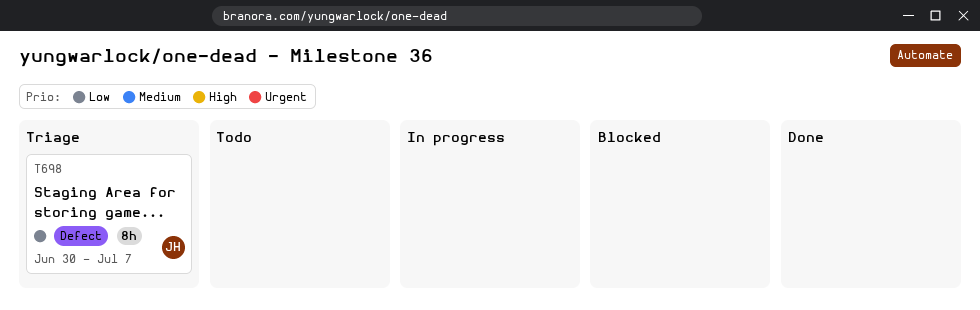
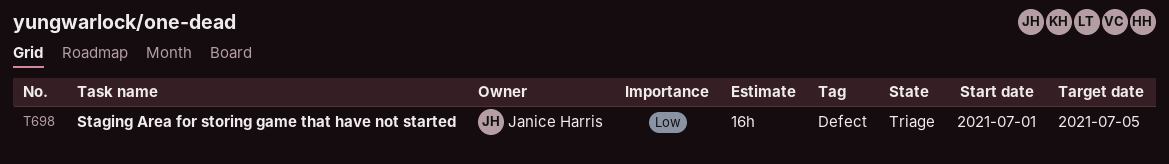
T698, estimate: 8h -> 16h
T698, start: Jun 30 -> Jul 1
T698, due: Jul 7 -> Jul 5

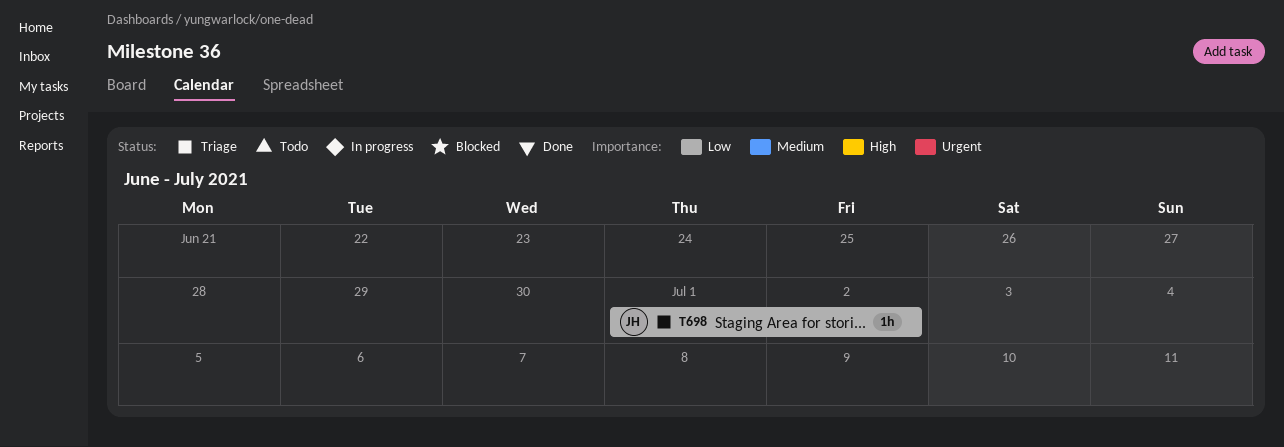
T698, estimate: 16h -> 1h
T698, due: Jul 5 -> Jul 2

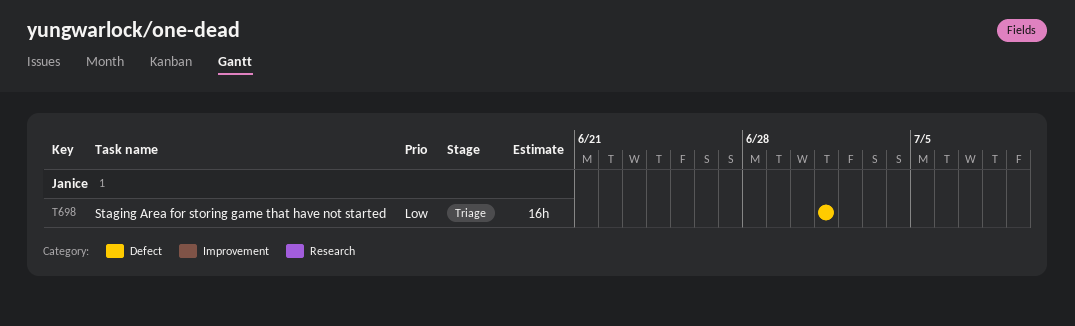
T698, estimate: 1h -> 16h
T698, due: Jul 2 -> Jul 1

